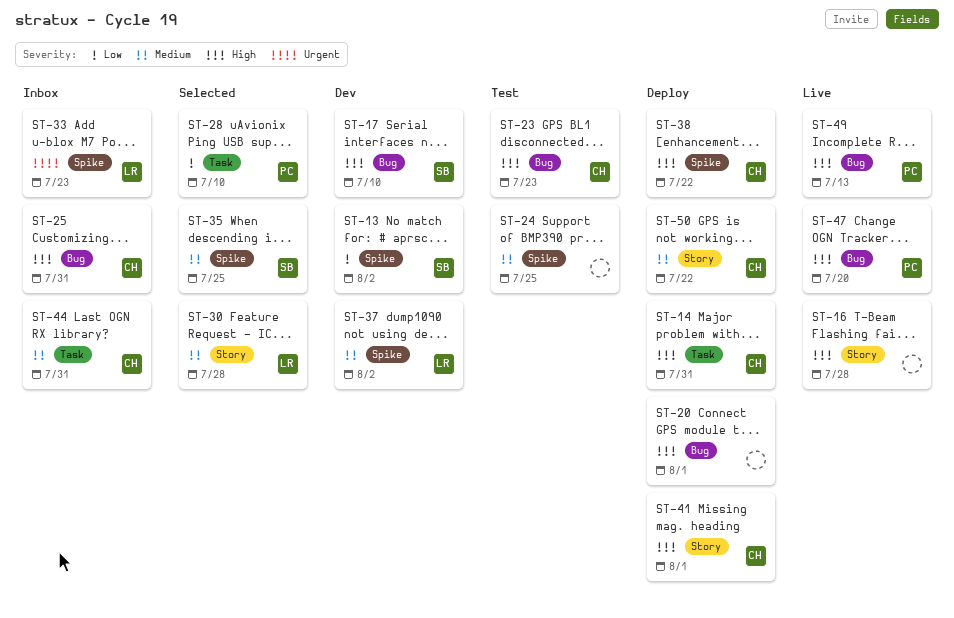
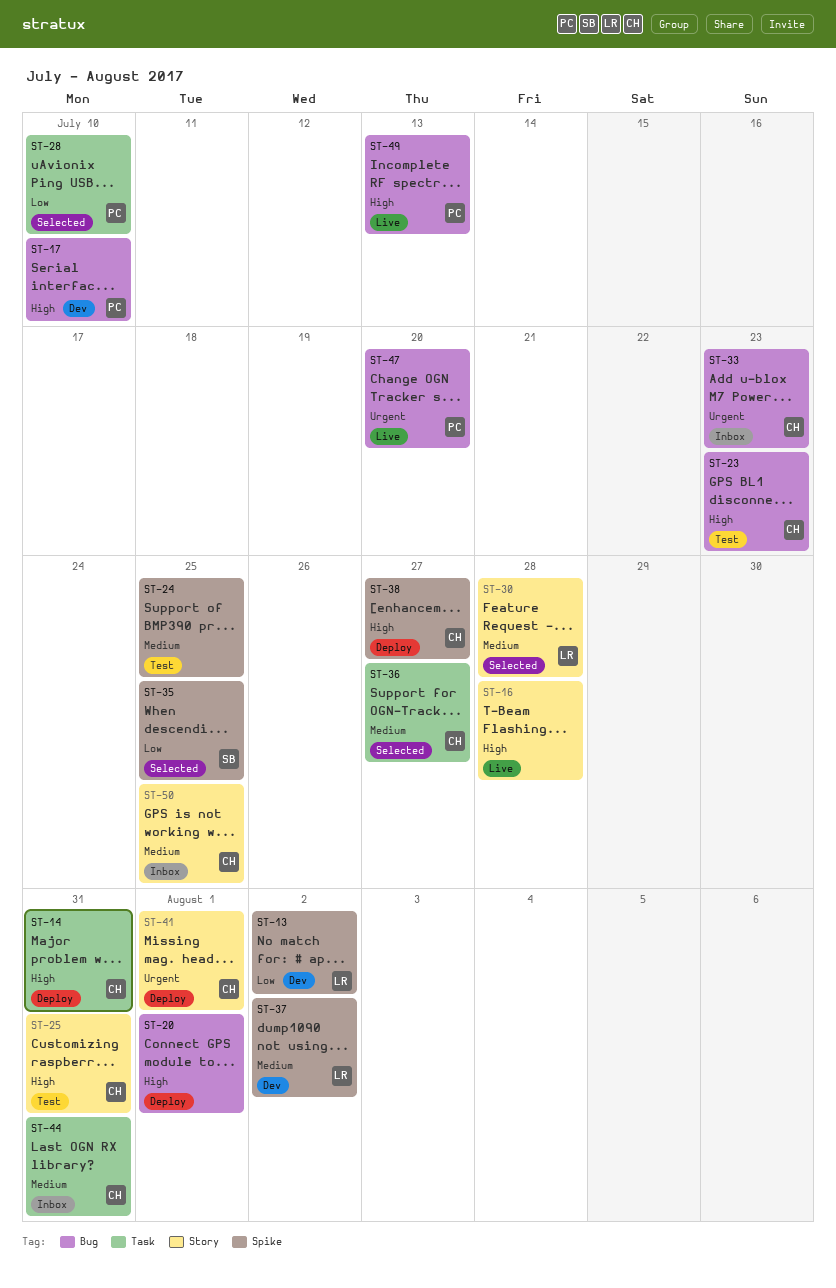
ST-13, owner: SB -> LR
ST-17, owner: SB -> PC
ST-25, status: Inbox -> Test
ST-25, label: Bug -> Story
ST-33, owner: LR -> CH
ST-33, label: Spike -> Bug
ST-35, priority: Medium -> Low
ST-36: none -> present
ST-38, due: Jul 22 -> Jul 27
ST-41, priority: High -> Urgent
ST-47, priority: High -> Urgent
ST-50, status: Deploy -> Inbox
ST-50, due: Jul 22 -> Jul 25

